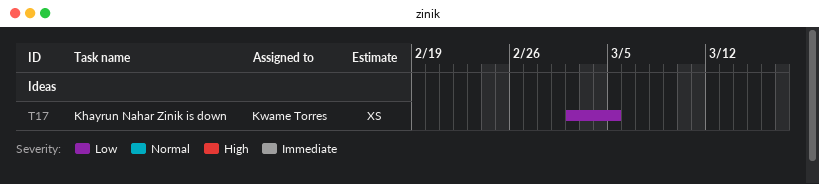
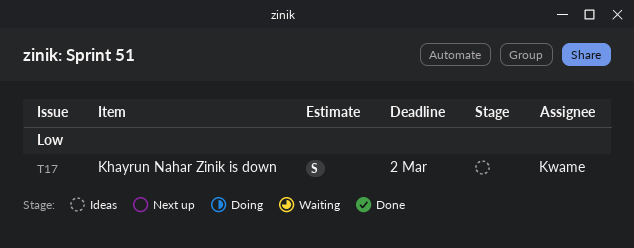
T17, estimate: XS -> S
T17, due: Mar 5 -> Mar 2

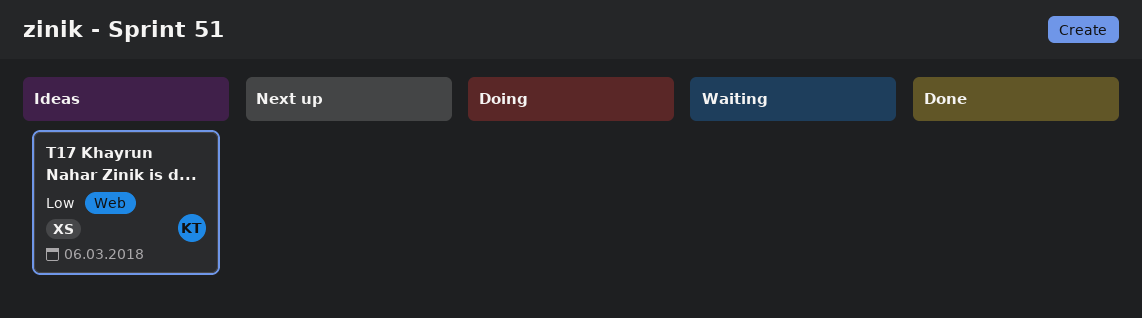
T17, estimate: S -> XS
T17, due: Mar 2 -> Mar 6

